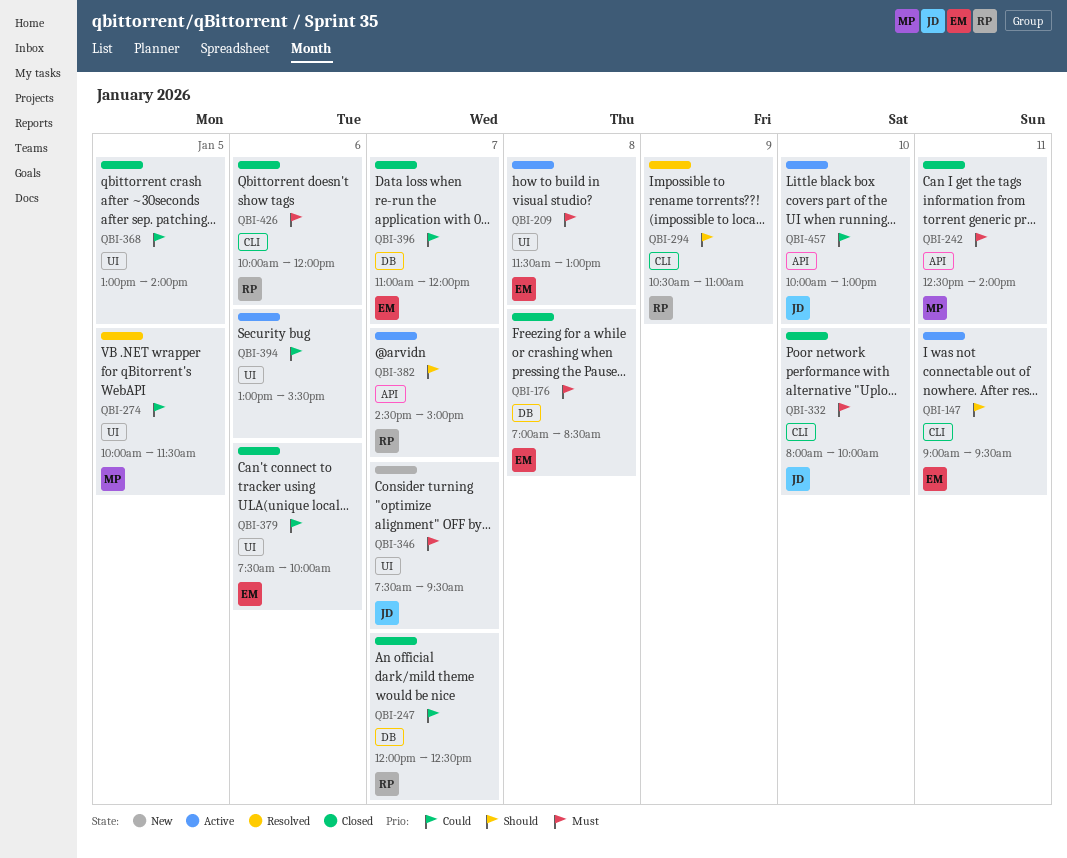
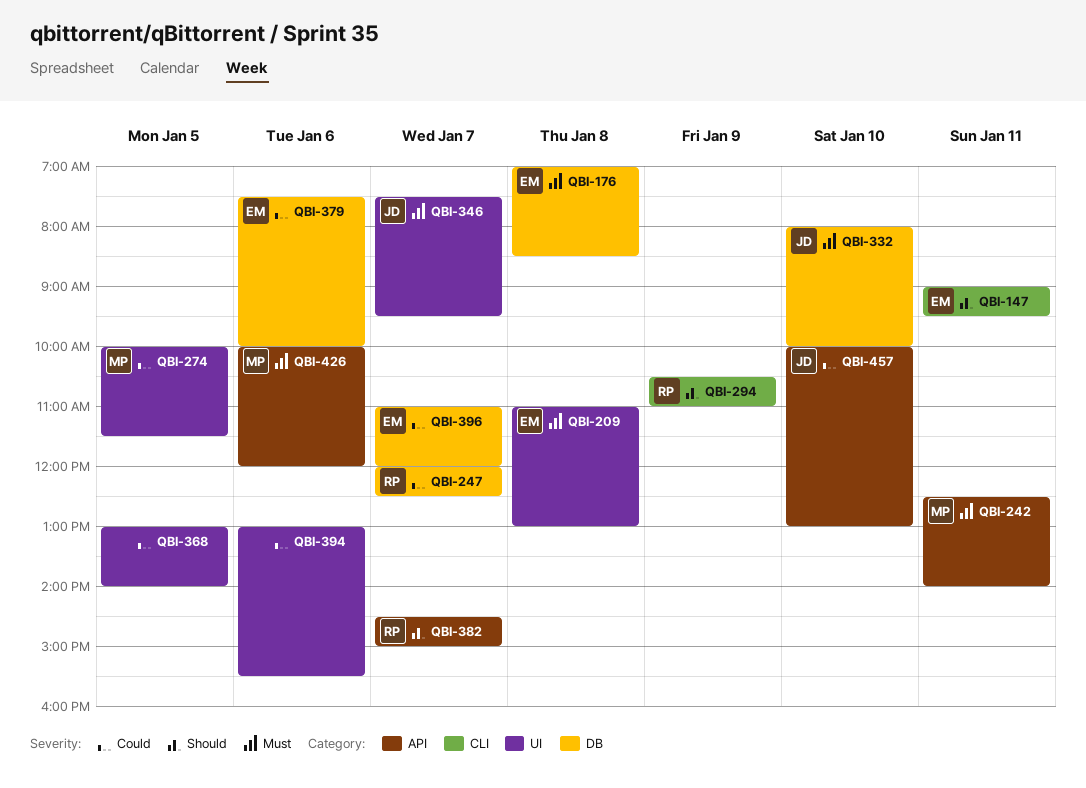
QBI-209, begins: 11:30 -> 11:00
QBI-332, label: CLI -> DB
QBI-379, label: UI -> DB
QBI-426, owner: RP -> MP
QBI-426, label: CLI -> API

